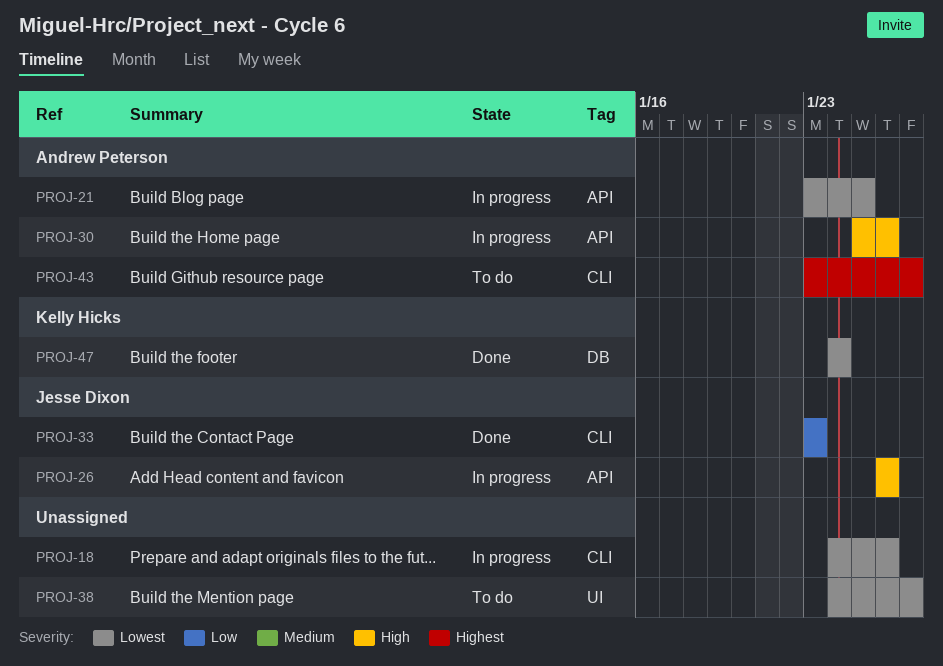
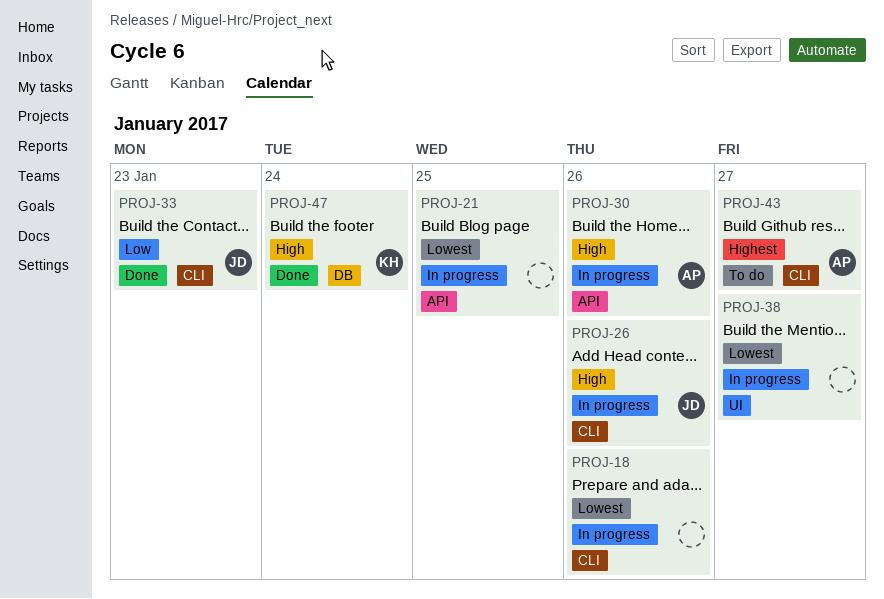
PROJ-21, owner: Andrew Peterson -> none
PROJ-26, label: API -> CLI
PROJ-38, status: To do -> In progress
PROJ-47, priority: Lowest -> High

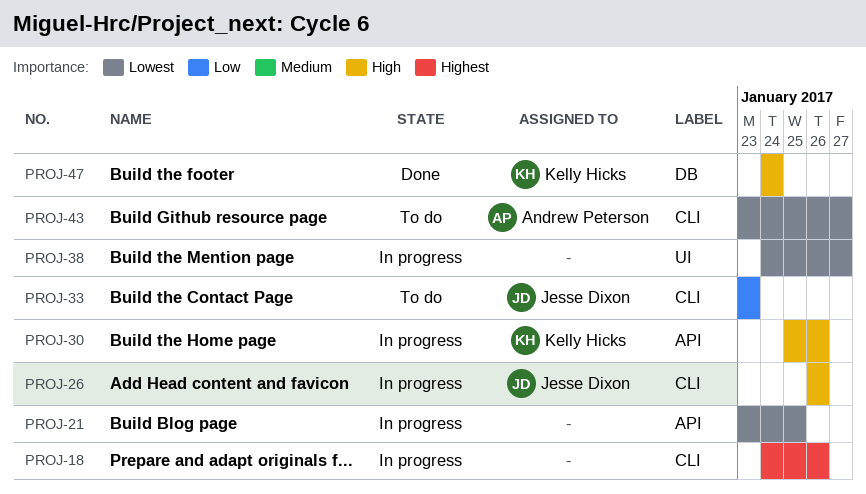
PROJ-18, priority: Lowest -> Highest
PROJ-30, owner: Andrew Peterson -> Kelly Hicks
PROJ-33, status: Done -> To do
PROJ-43, priority: Highest -> Lowest

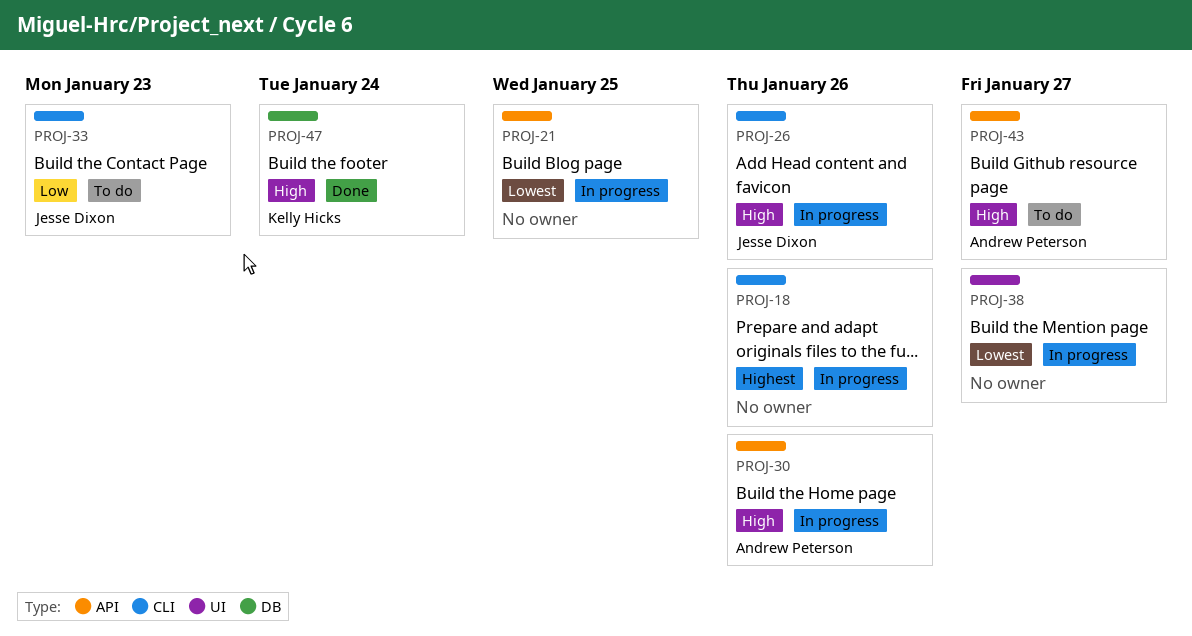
PROJ-30, owner: Kelly Hicks -> Andrew Peterson
PROJ-43, priority: Lowest -> High
PROJ-43, label: CLI -> API

